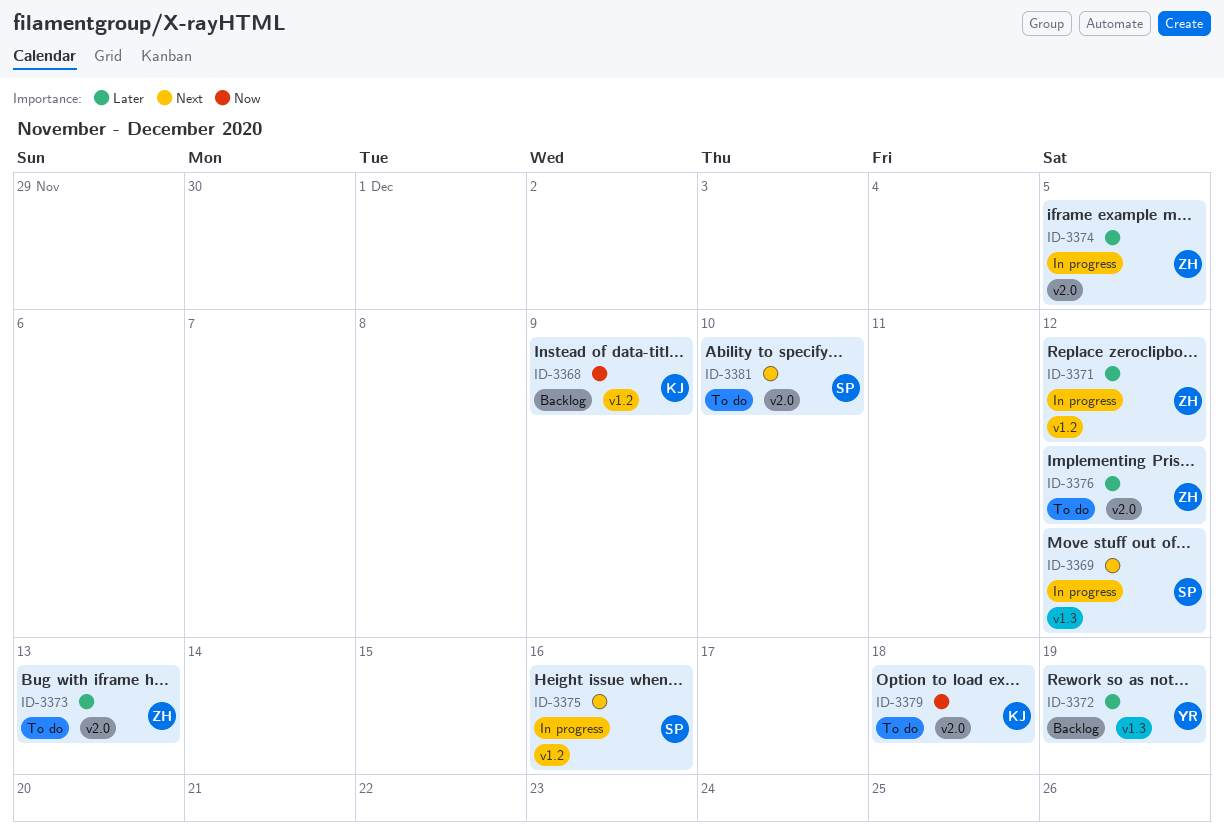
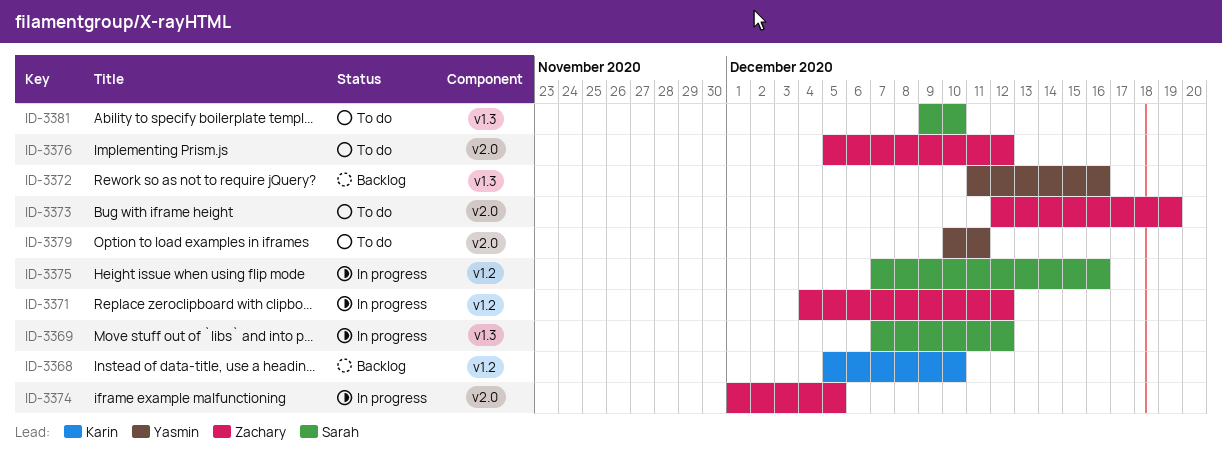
ID-3368, due: Dec 9 -> Dec 10
ID-3372, due: Dec 19 -> Dec 16
ID-3373, due: Dec 13 -> Dec 19
ID-3379, owner: Karin -> Yasmin
ID-3379, due: Dec 18 -> Dec 11
ID-3381, label: v2.0 -> v1.3

